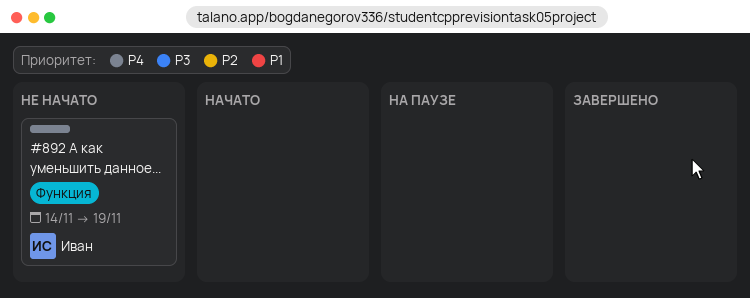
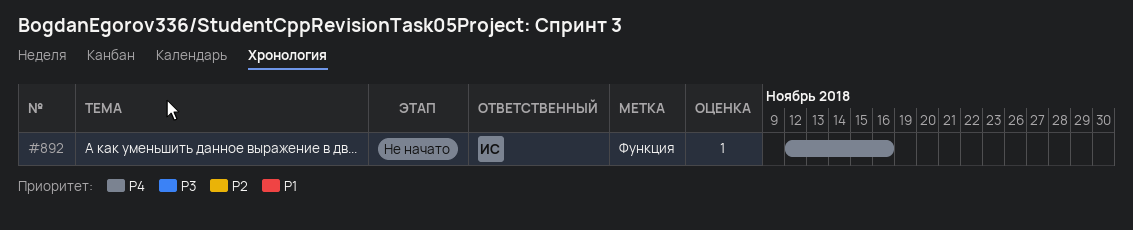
#892, start: Nov 14 -> Nov 12
#892, due: Nov 19 -> Nov 16

